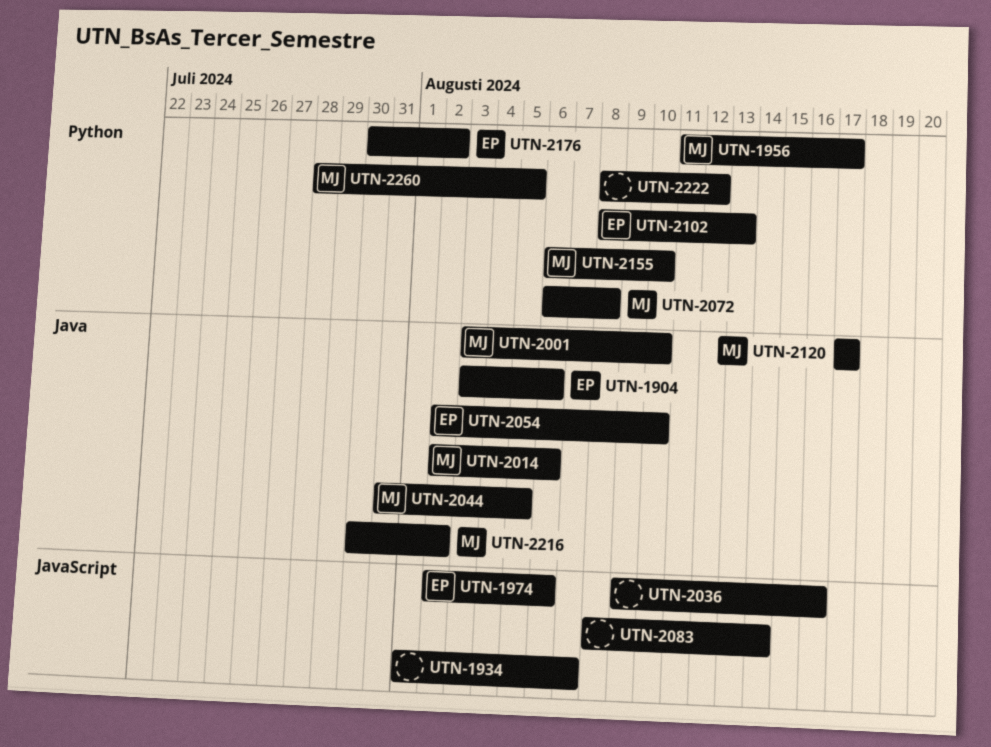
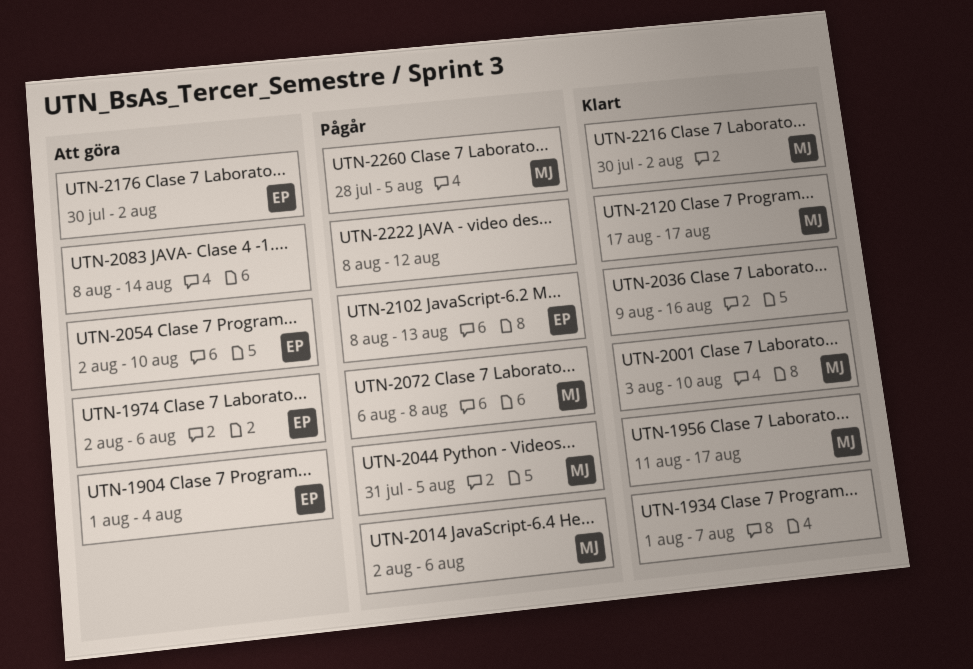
UTN-1904, start: Aug 3 -> Aug 1
UTN-1904, due: Aug 6 -> Aug 4
UTN-2155: present -> none

